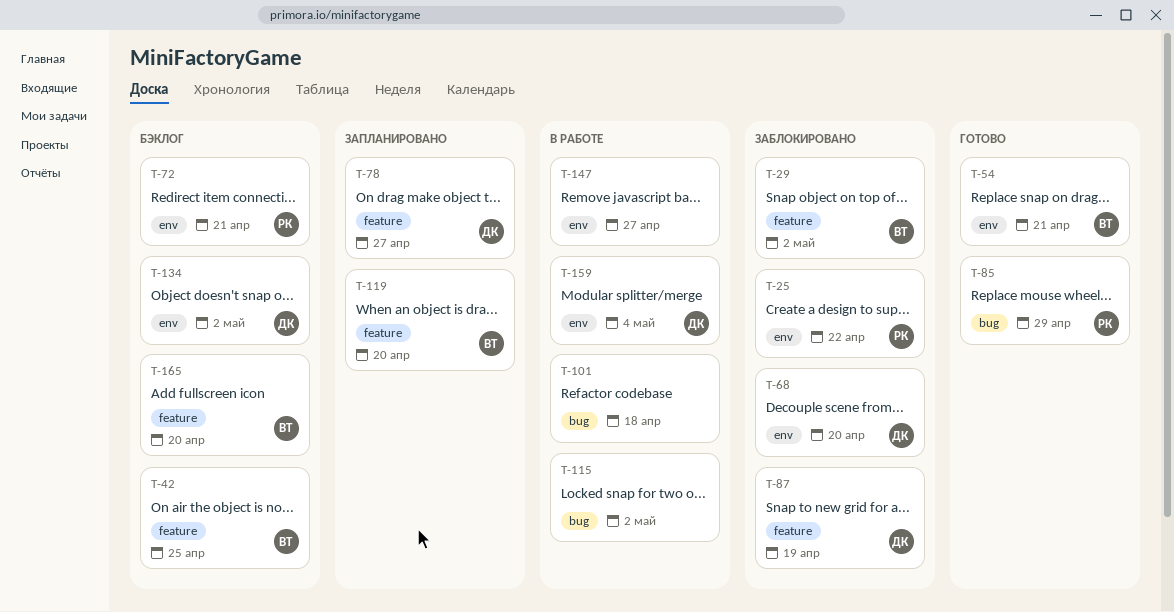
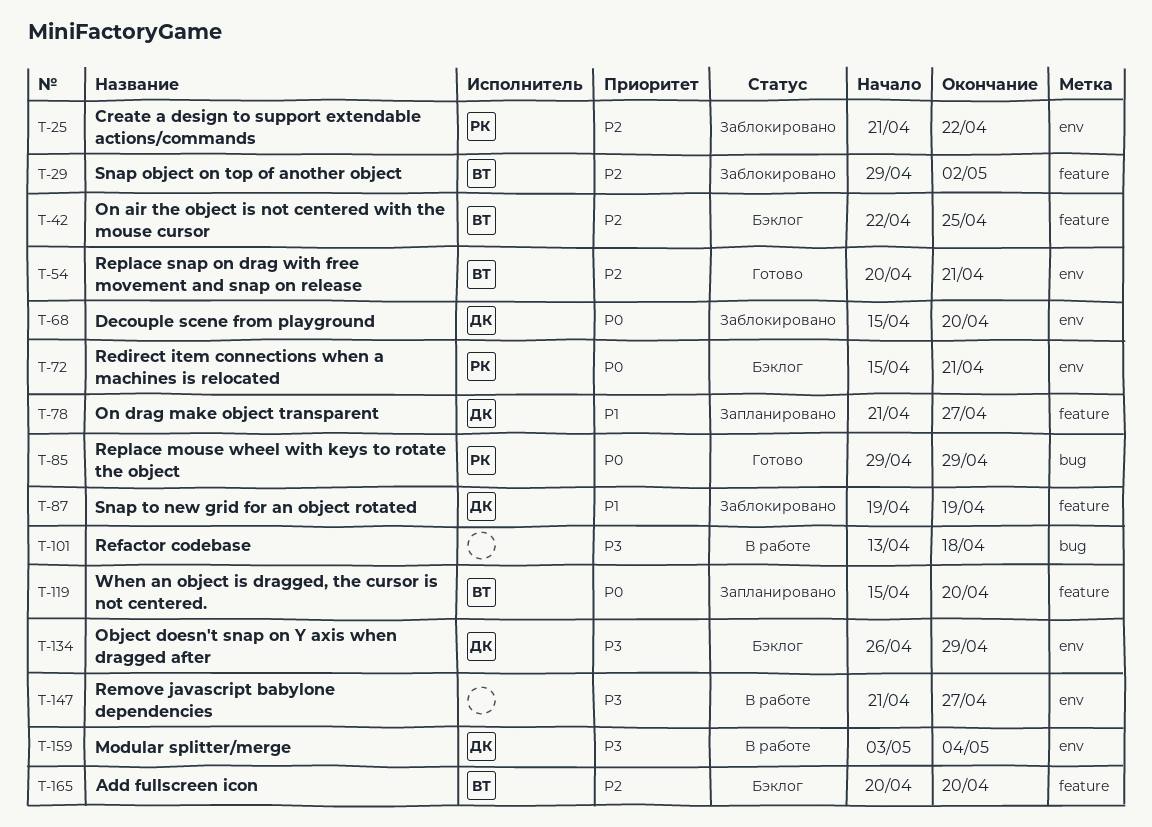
T-115: present -> none
T-134, due: May 2 -> Apr 29

